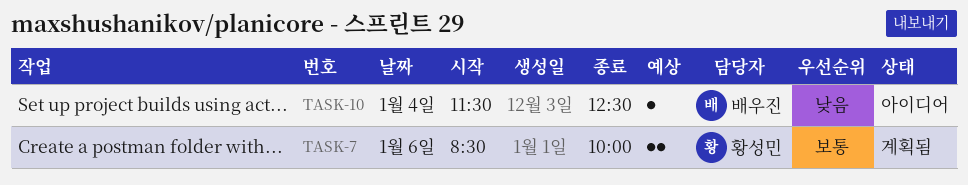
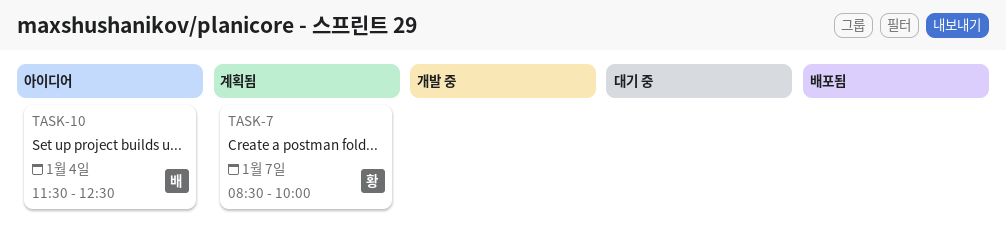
TASK-7, day: Jan 6 -> Jan 7

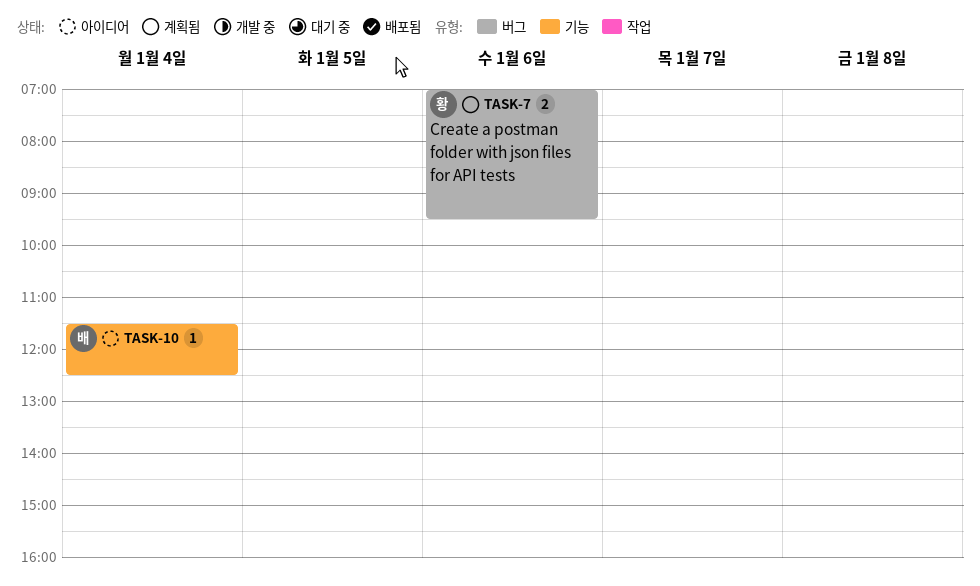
TASK-7, day: Jan 7 -> Jan 6
TASK-7, begins: 08:30 -> 07:00
TASK-7, ends: 10:00 -> 09:30

